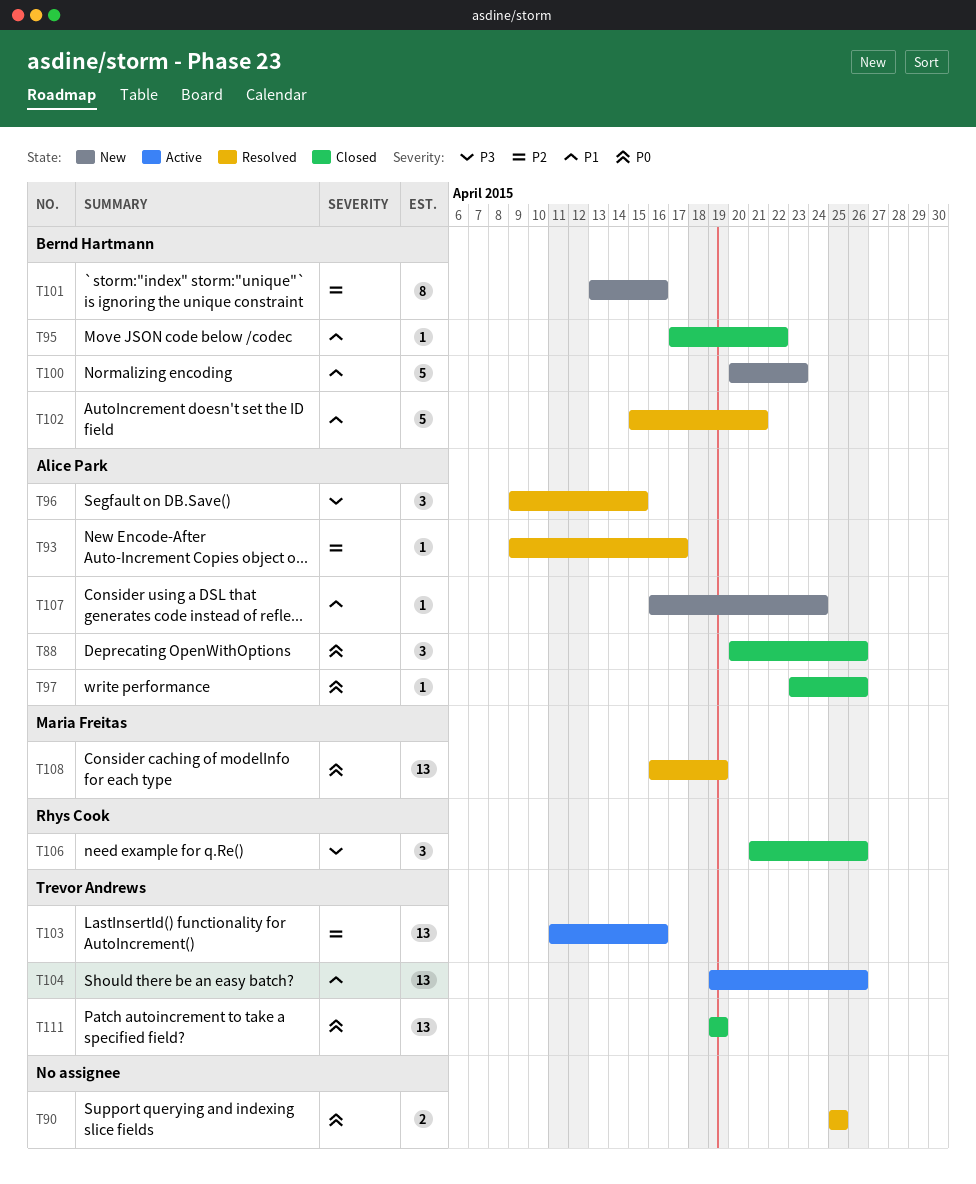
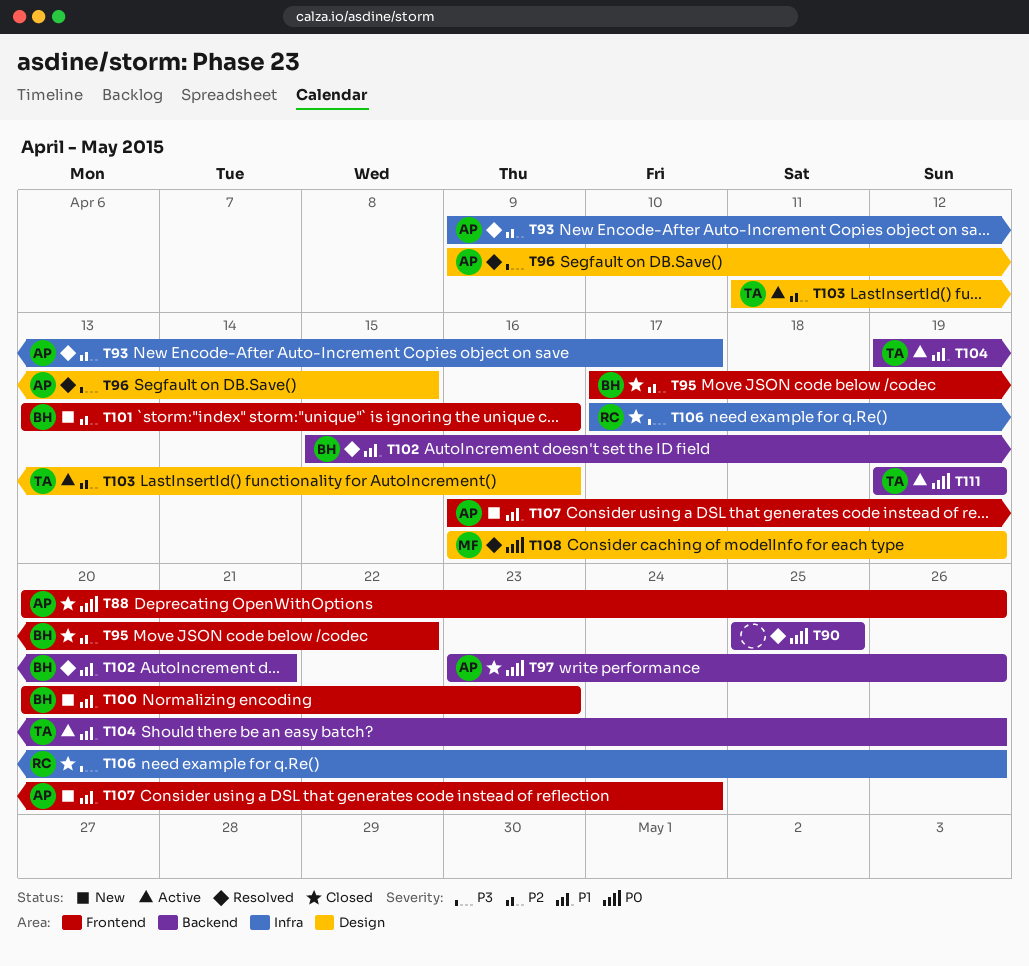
T95, priority: P1 -> P2
T106, start: Apr 21 -> Apr 17
T111, status: Closed -> Active

